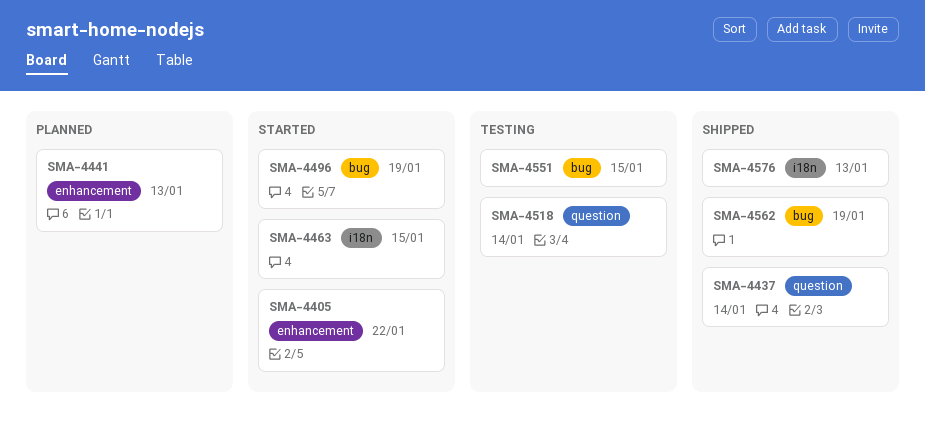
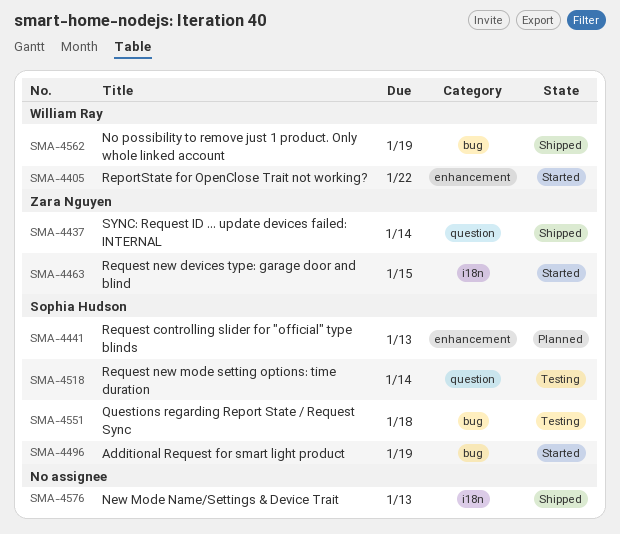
SMA-4551, due: Jan 15 -> Jan 18

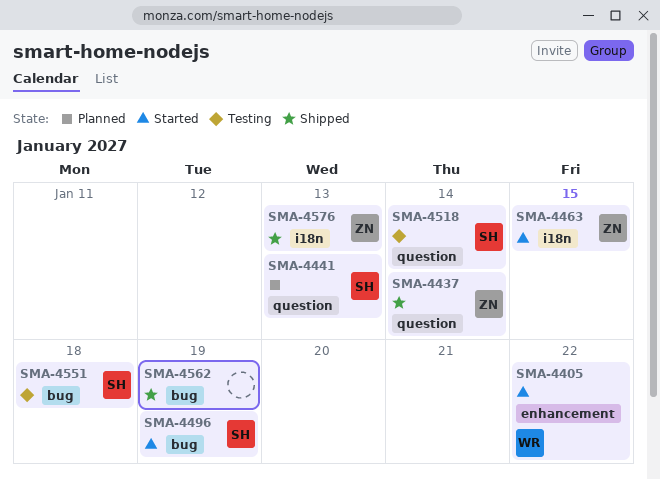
SMA-4441, label: enhancement -> question
SMA-4562, owner: William Ray -> none
SMA-4576, owner: none -> Zara Nguyen

